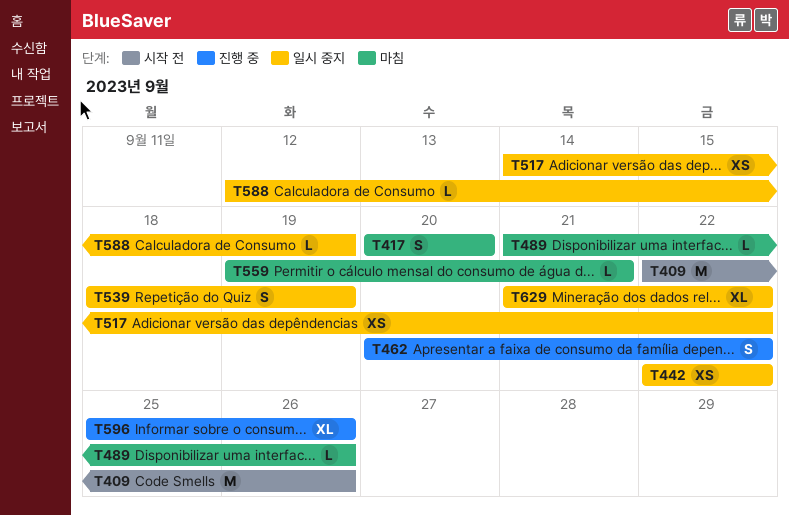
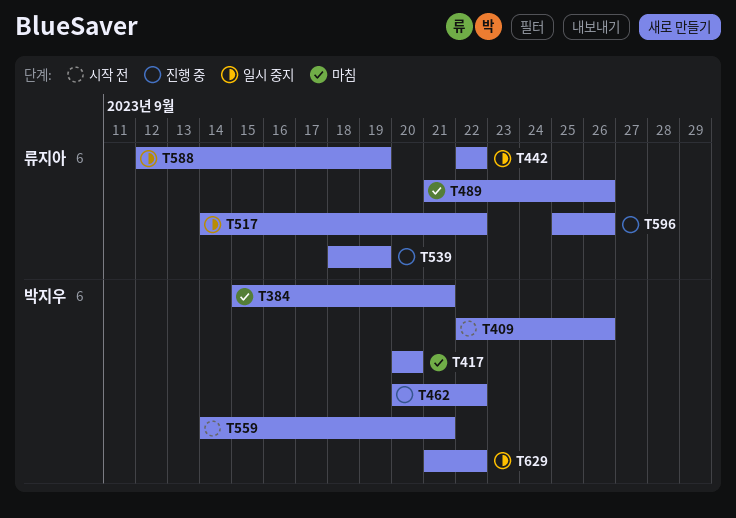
T384: none -> present
T539, status: 일시 중지 -> 진행 중
T559, status: 마침 -> 시작 전
T559, start: Sep 19 -> Sep 14

